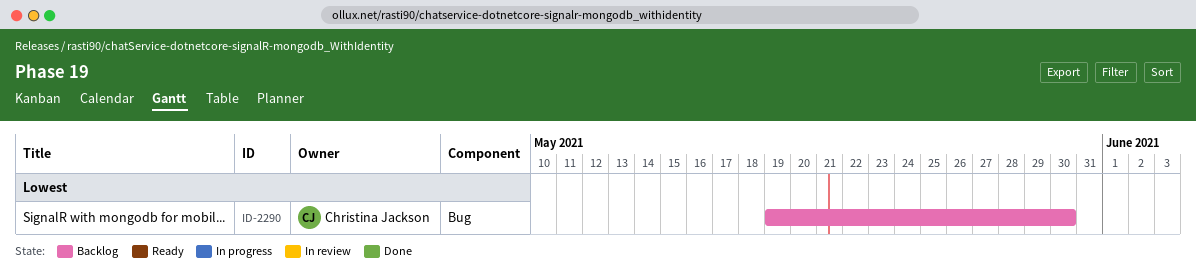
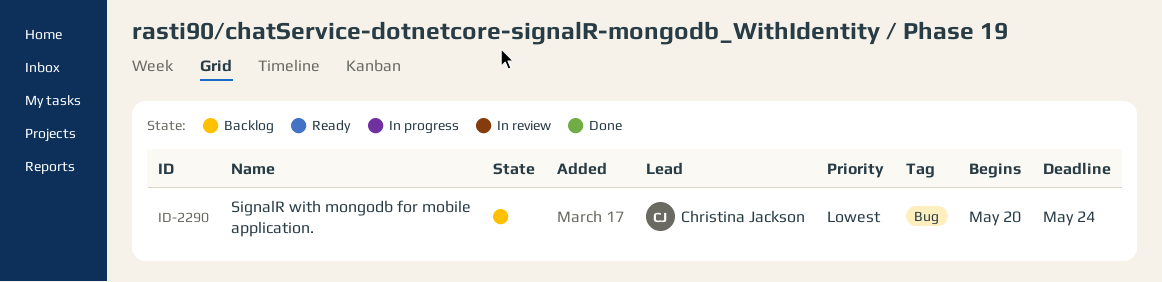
ID-2290, start: May 19 -> May 20
ID-2290, due: May 30 -> May 24

